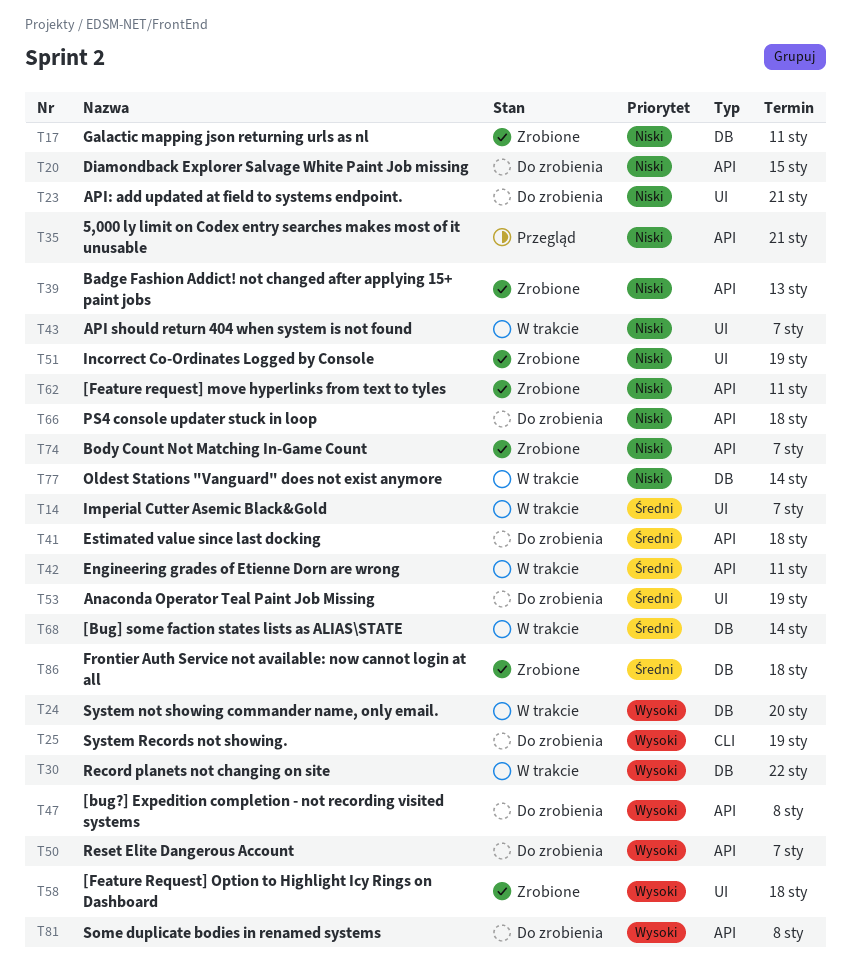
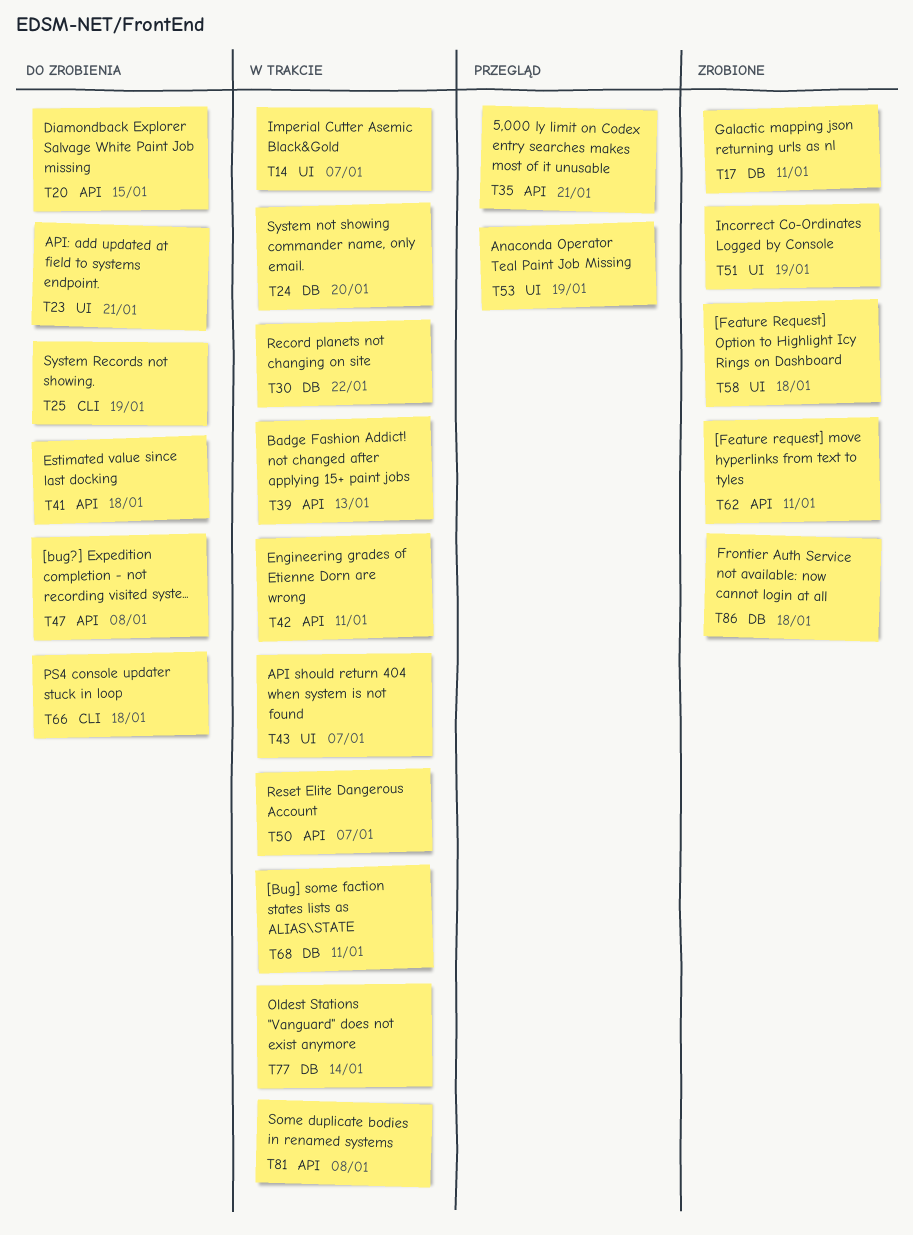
T39, status: Zrobione -> W trakcie
T50, status: Do zrobienia -> W trakcie
T53, status: Do zrobienia -> Przegląd
T66, label: API -> CLI
T68, due: Jan 14 -> Jan 11
T74: present -> none
T81, status: Do zrobienia -> W trakcie

